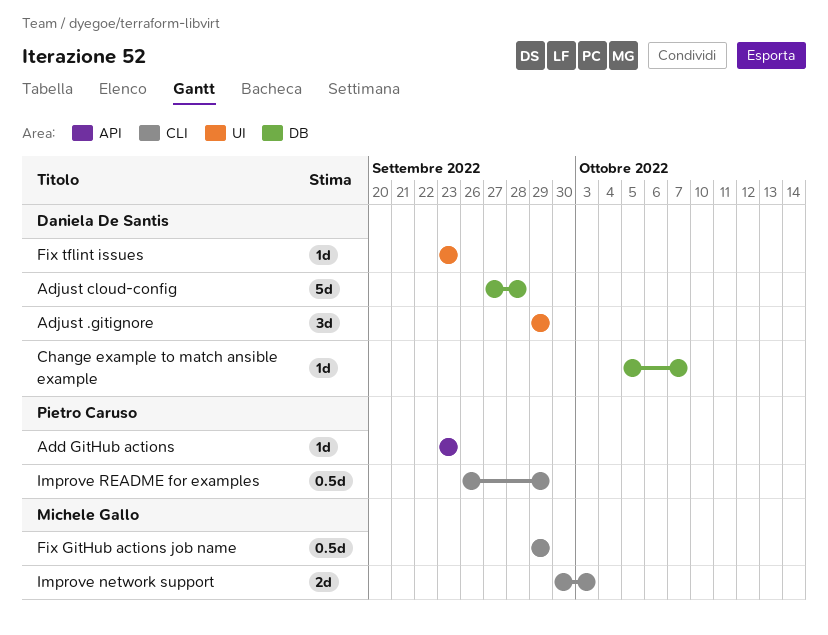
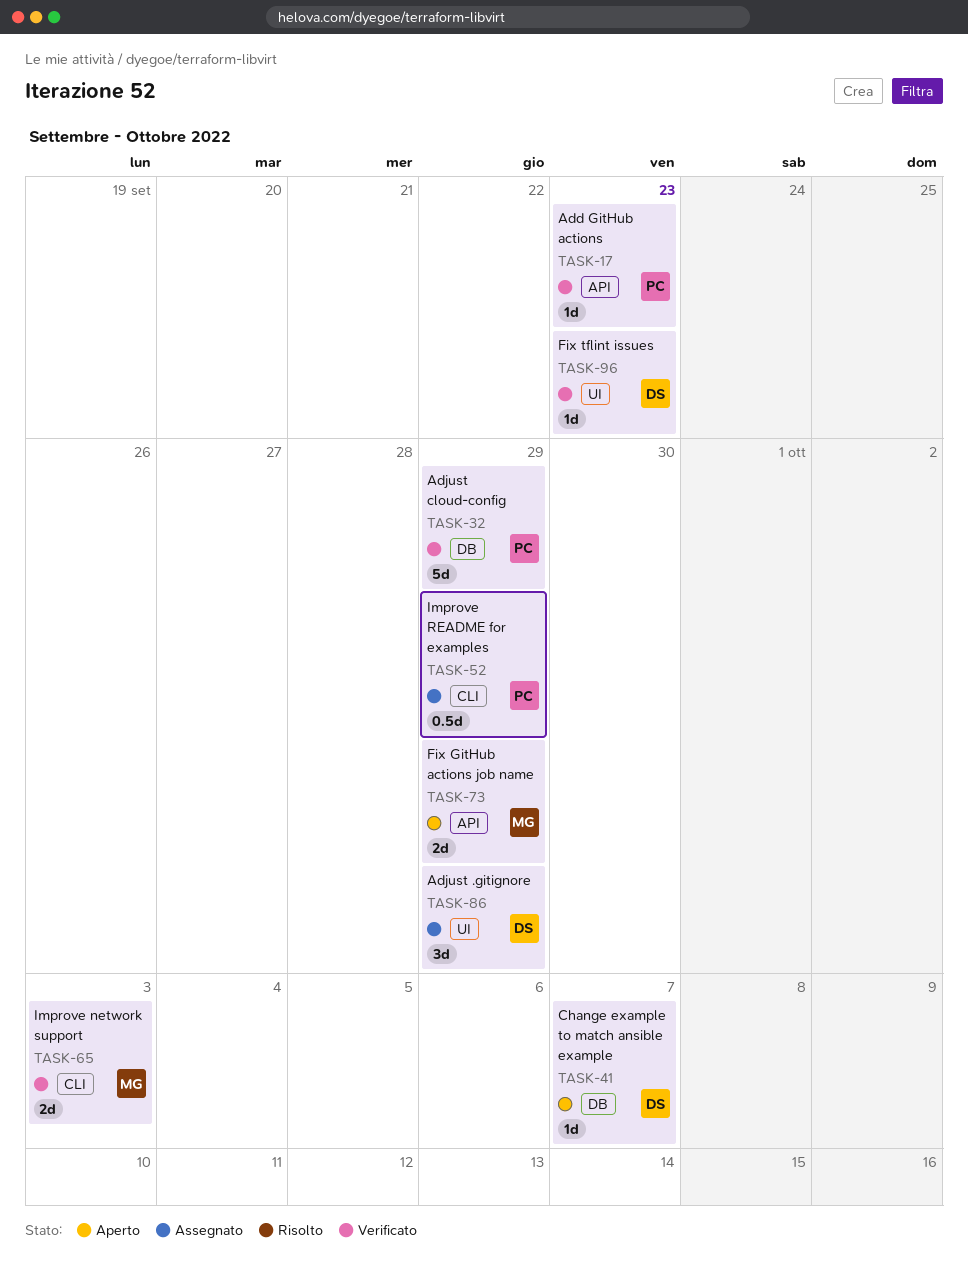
Adjust cloud-config, owner: Daniela De Santis -> Pietro Caruso
Adjust cloud-config, due: Sep 28 -> Sep 29
Fix GitHub actions job name, label: CLI -> API
Fix GitHub actions job name, estimate: 0.5d -> 2d

